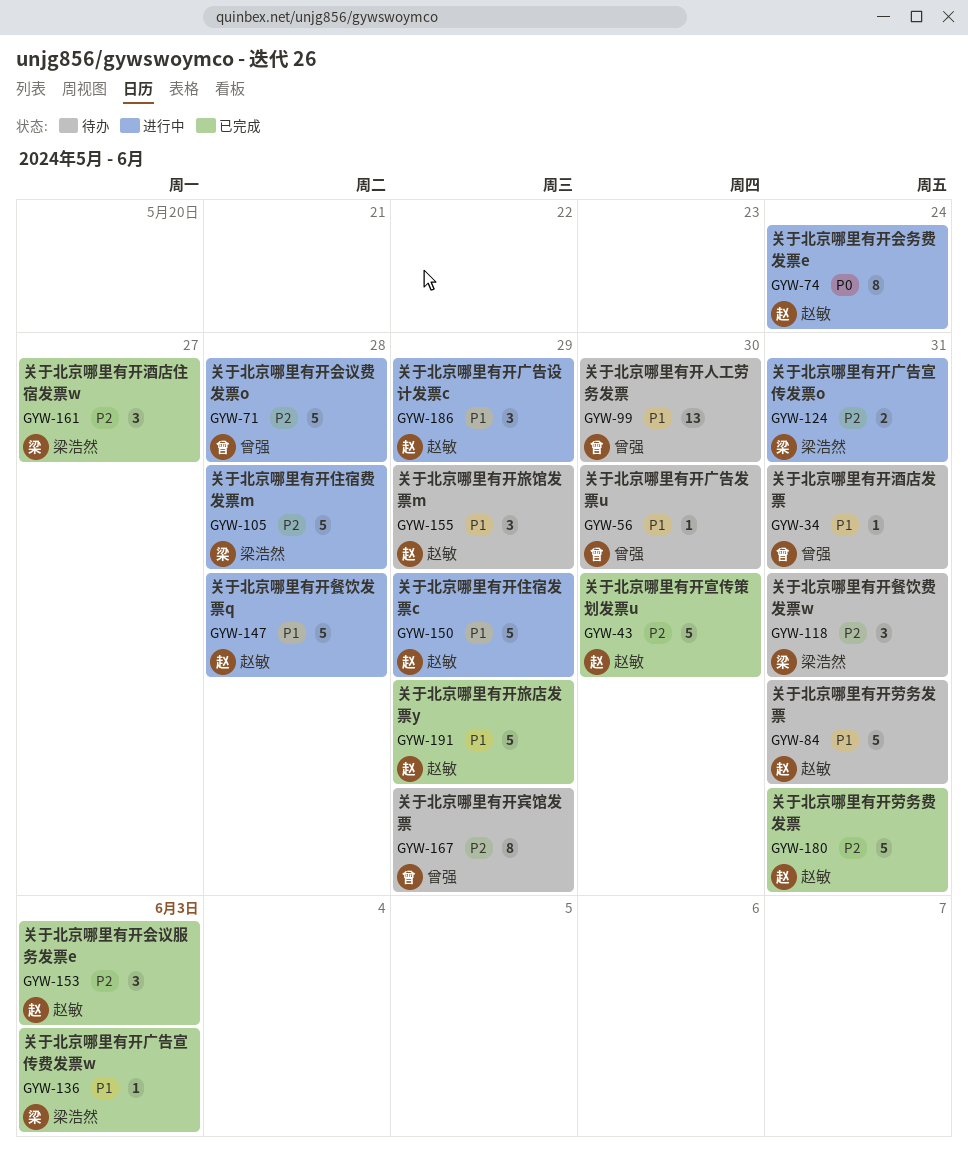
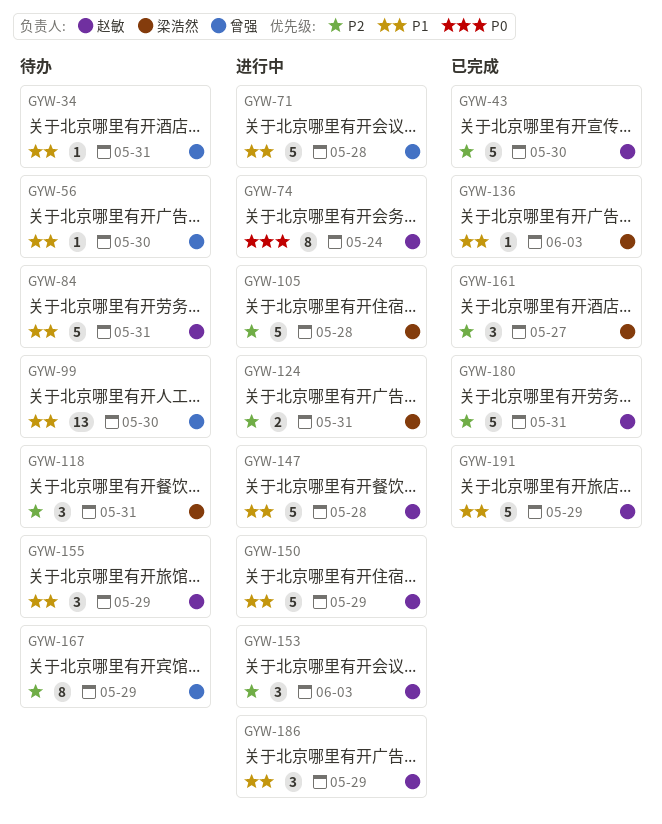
GYW-71, priority: P2 -> P1
GYW-153, status: 已完成 -> 进行中

